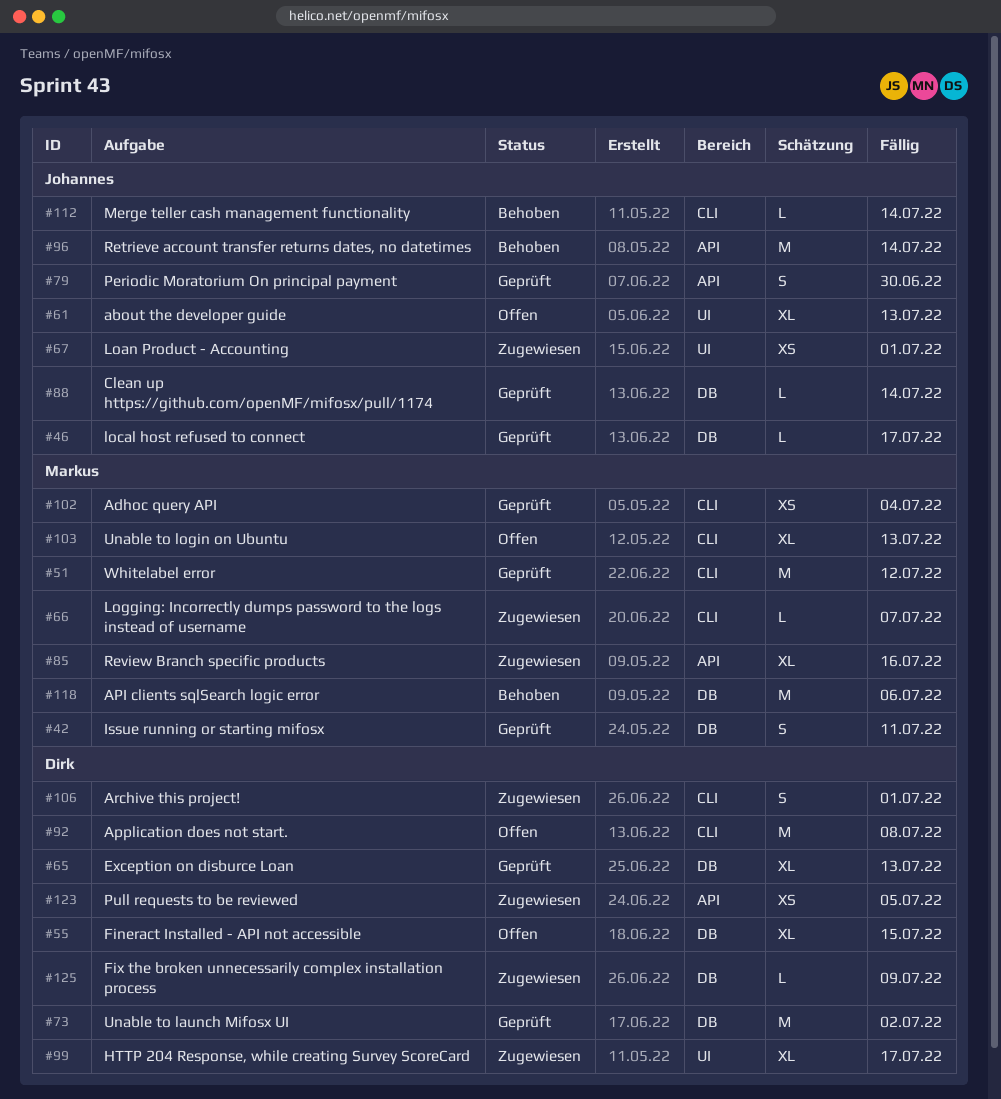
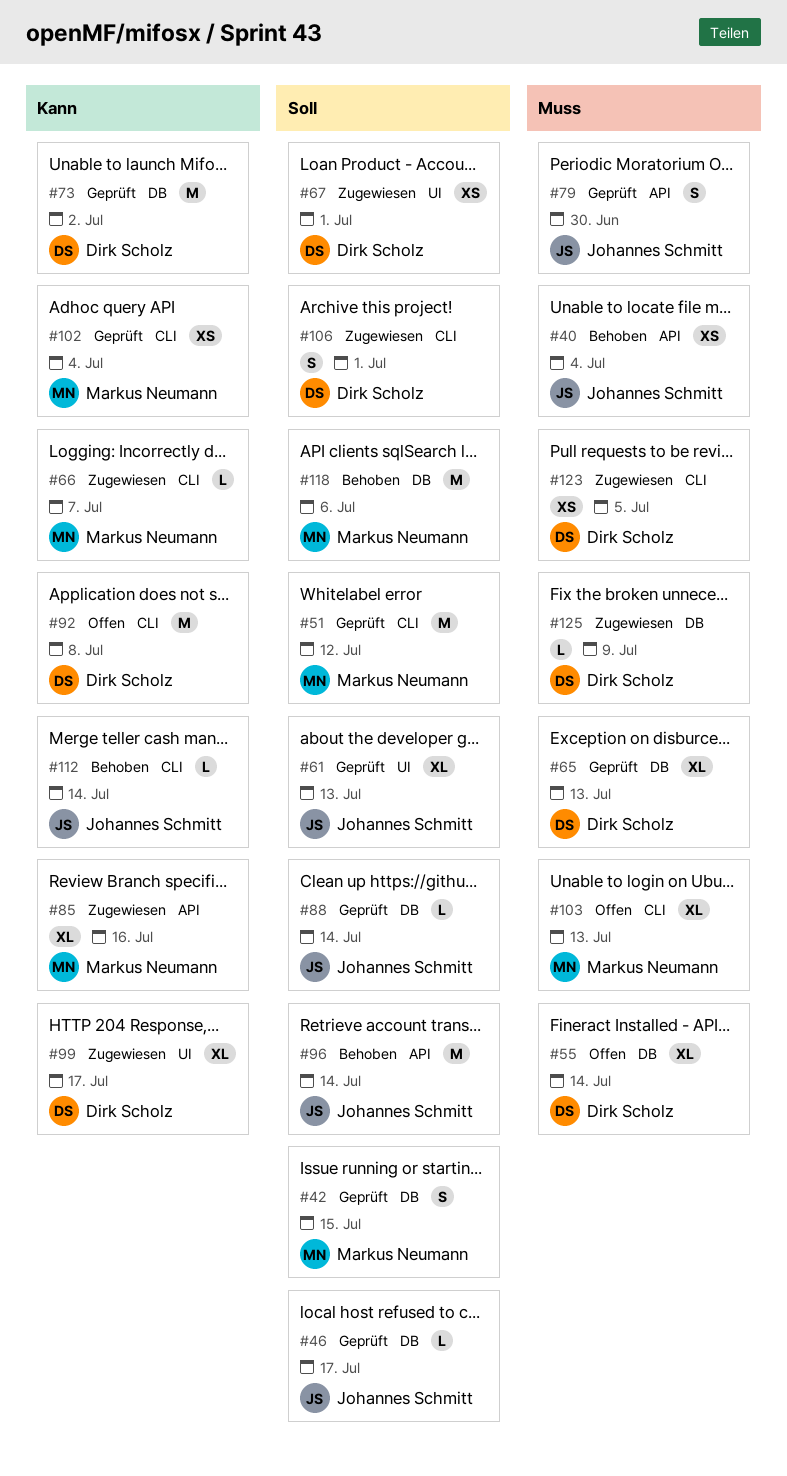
#40: none -> present
#42, due: Jul 11 -> Jul 15
#55, due: Jul 15 -> Jul 14
#61, status: Offen -> Geprüft
#67, owner: Johannes Schmitt -> Dirk Scholz
#123, label: API -> CLI

